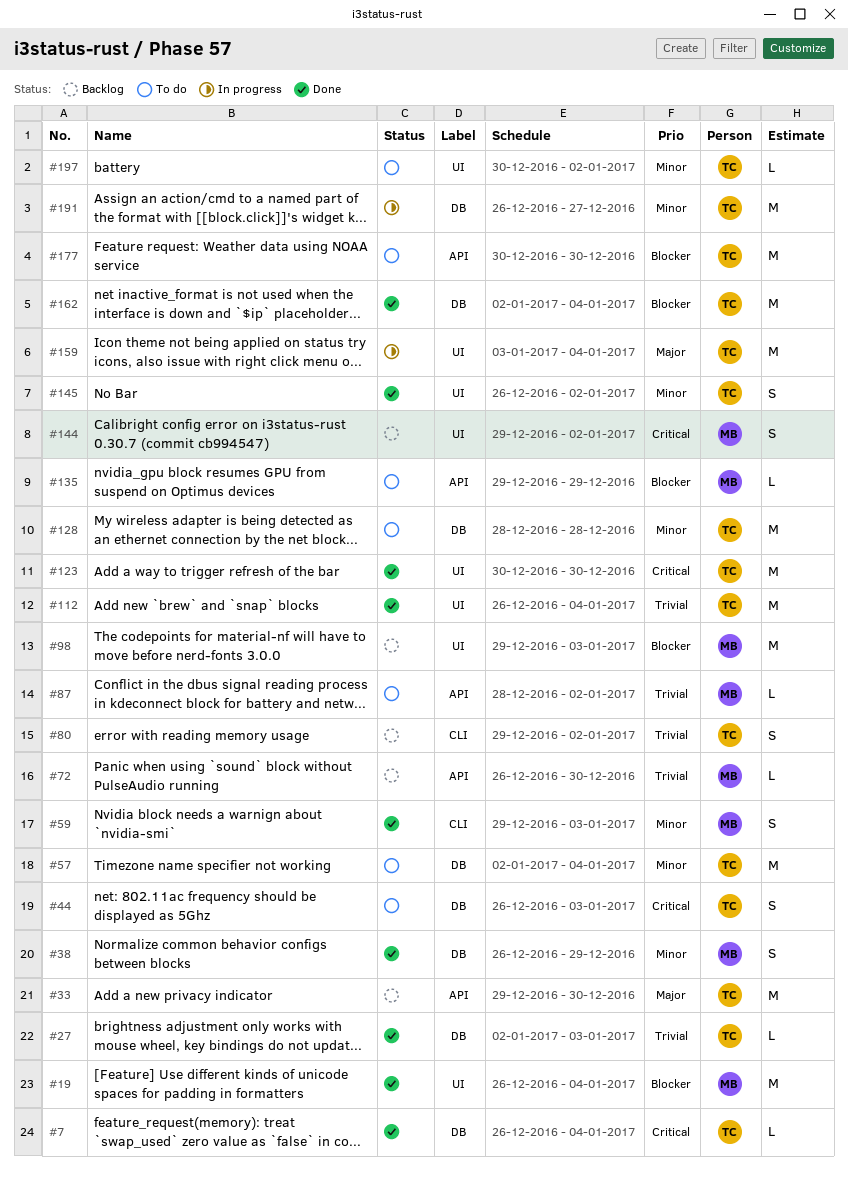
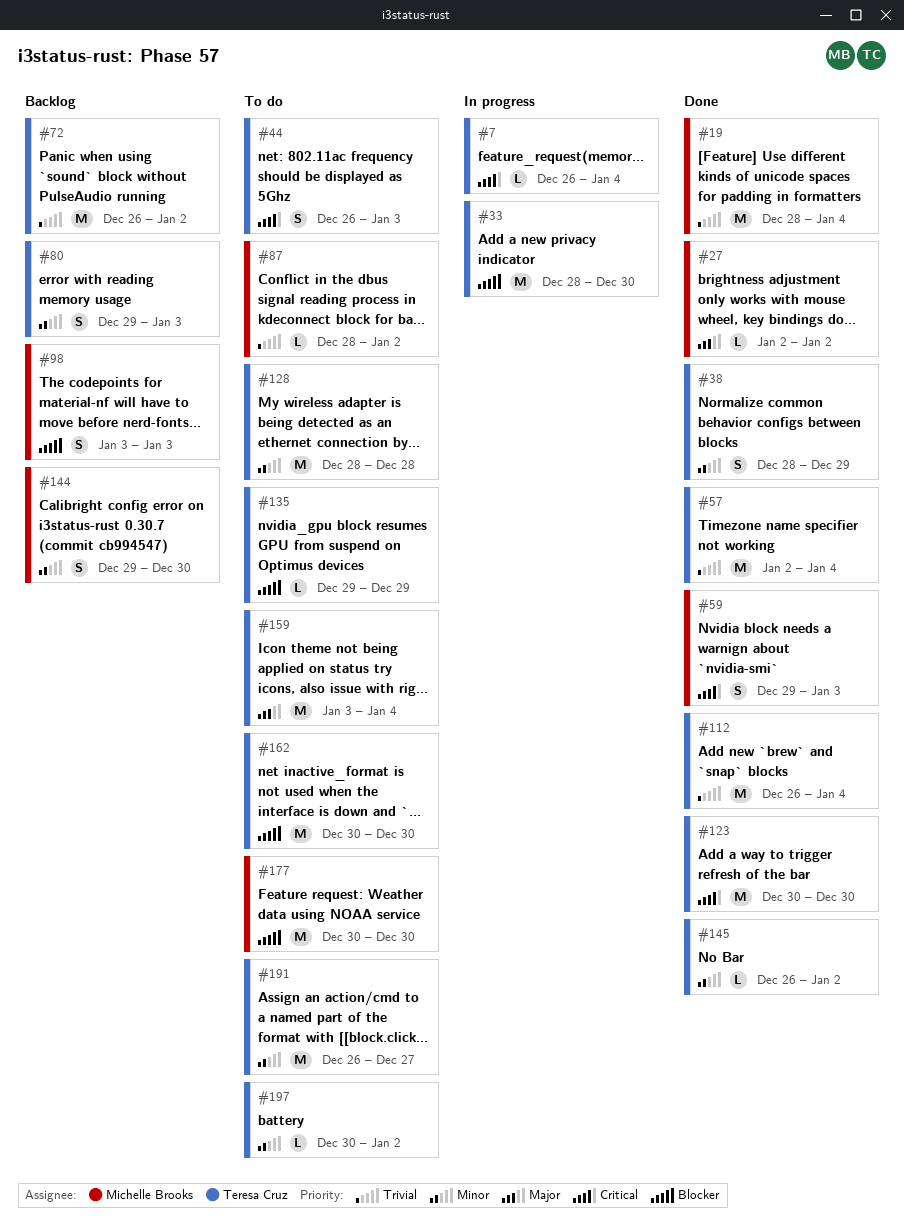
#7, status: Done -> In progress
#19, priority: Blocker -> Trivial
#19, start: Dec 26 -> Dec 28
#27, owner: Teresa Cruz -> Michelle Brooks
#27, priority: Trivial -> Major
#27, due: Jan 3 -> Jan 2
#33, status: Backlog -> In progress
#33, priority: Major -> Blocker
#33, start: Dec 29 -> Dec 28
#38, owner: Michelle Brooks -> Teresa Cruz
#38, start: Dec 26 -> Dec 28
#57, status: To do -> Done
#57, priority: Minor -> Trivial
#59, priority: Minor -> Critical
#72, owner: Michelle Brooks -> Teresa Cruz
#72, estimate: L -> M
#72, due: Dec 30 -> Jan 2
#80, priority: Trivial -> Minor
#80, due: Jan 2 -> Jan 3
#98, estimate: M -> S
#98, start: Dec 29 -> Jan 3
#135, owner: Michelle Brooks -> Teresa Cruz
#144, priority: Critical -> Minor
#144, due: Jan 2 -> Dec 30
#145, estimate: S -> L
#159, status: In progress -> To do
#162, status: Done -> To do
#162, start: Jan 2 -> Dec 30
#162, due: Jan 4 -> Dec 30
#177, owner: Teresa Cruz -> Michelle Brooks
#191, status: In progress -> To do

